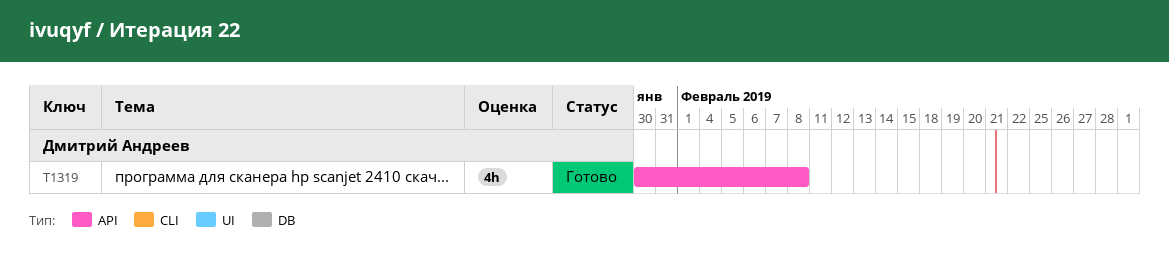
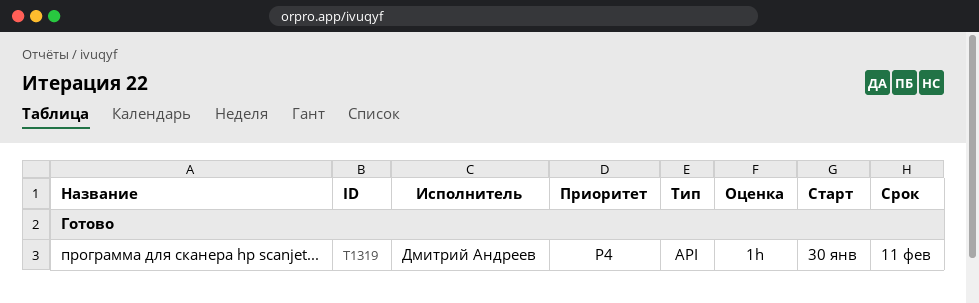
T1319, estimate: 4h -> 1h
T1319, due: Feb 8 -> Feb 11

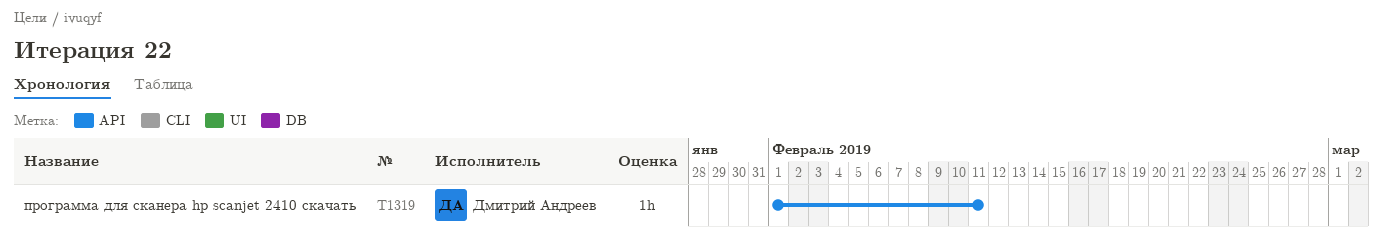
T1319, start: Jan 30 -> Feb 1

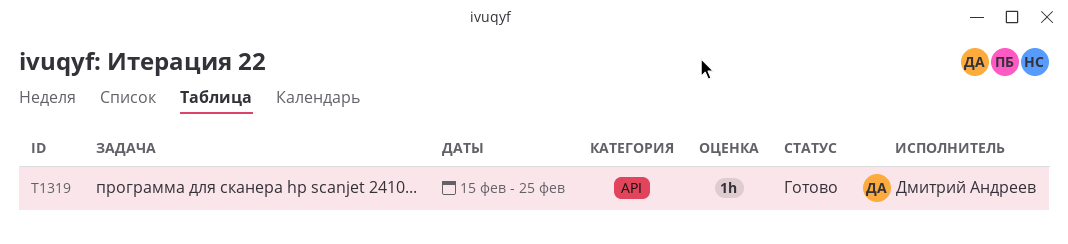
T1319, start: Feb 1 -> Feb 15
T1319, due: Feb 11 -> Feb 25

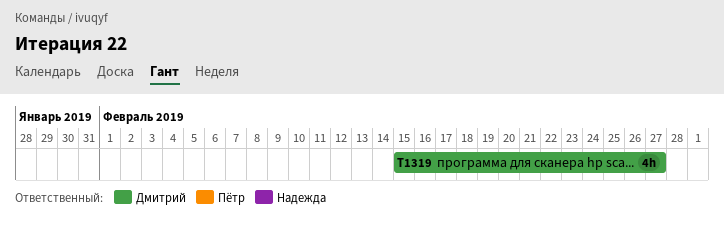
T1319, estimate: 1h -> 4h
T1319, due: Feb 25 -> Feb 27

